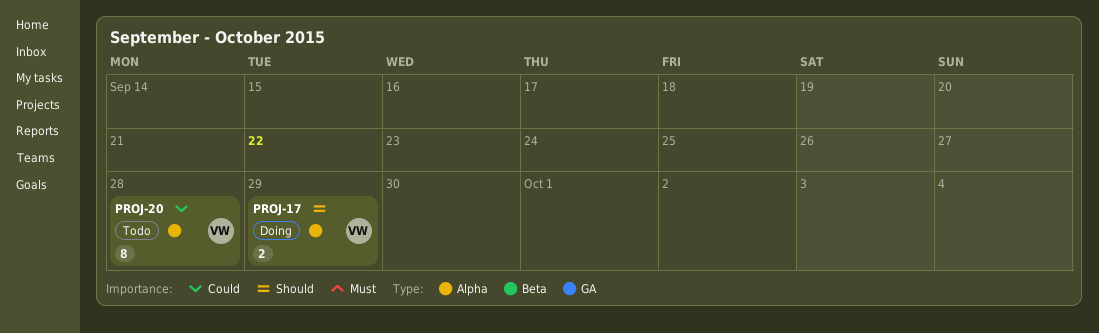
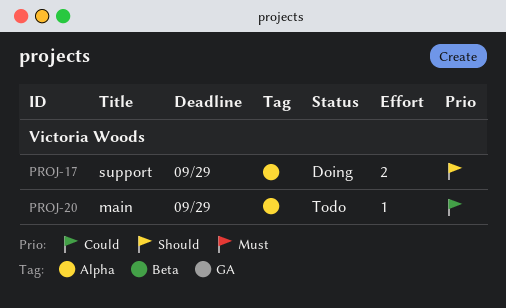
PROJ-20, estimate: 8 -> 1
PROJ-20, due: Sep 28 -> Sep 29

